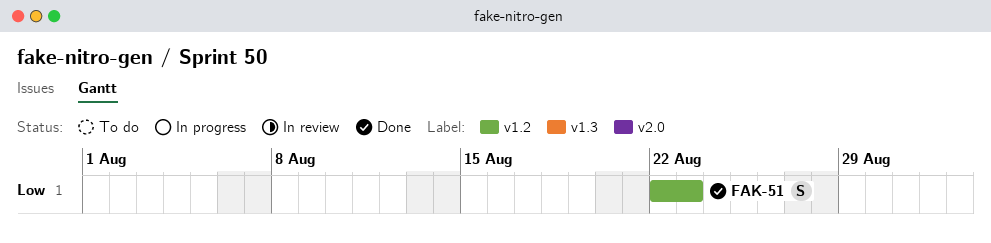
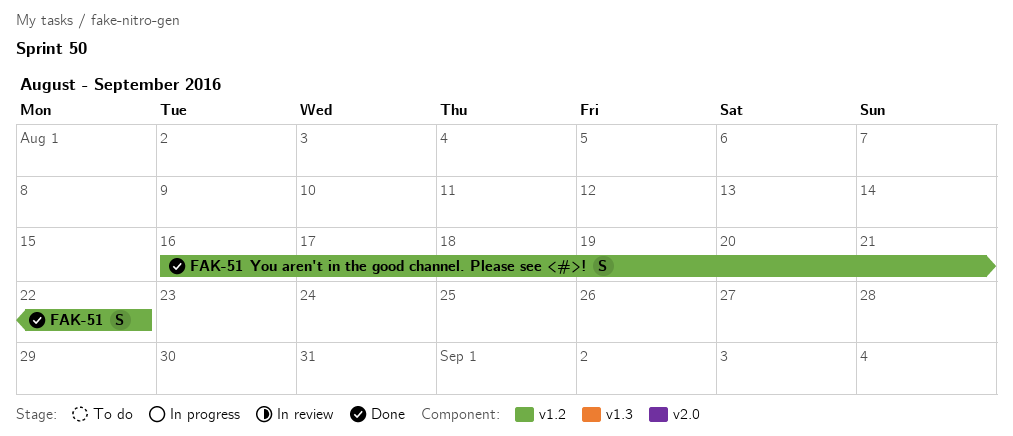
FAK-51, start: Aug 22 -> Aug 16
FAK-51, due: Aug 23 -> Aug 22

